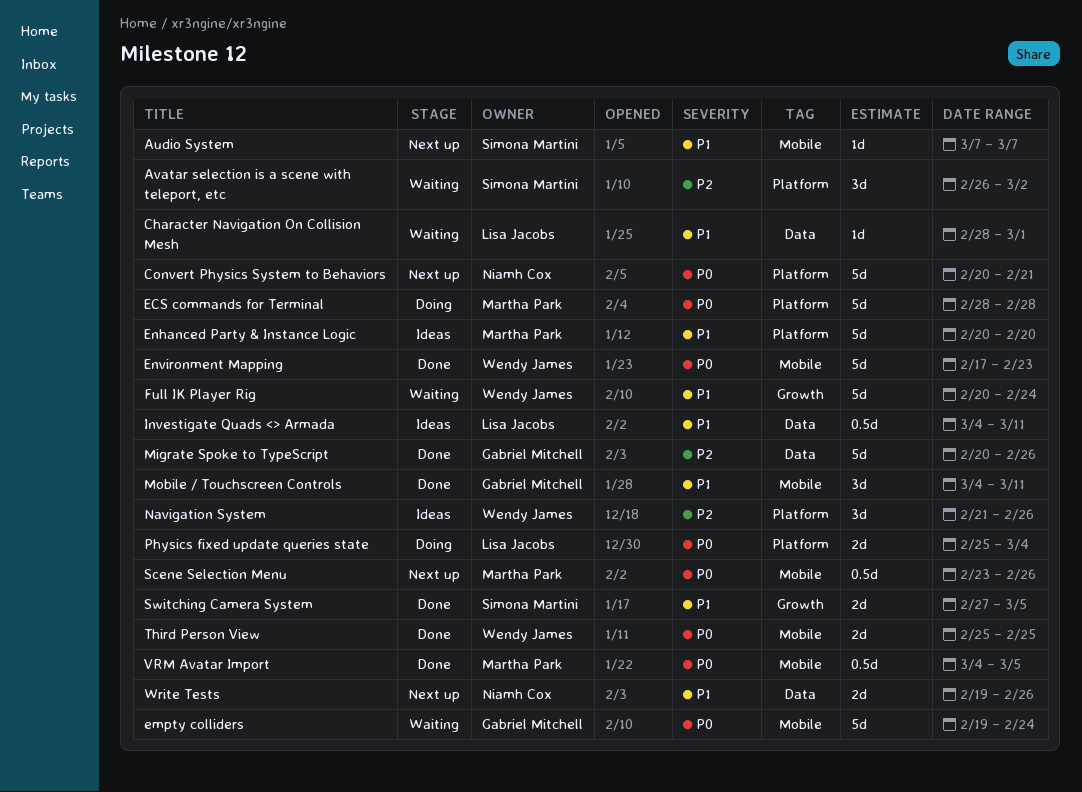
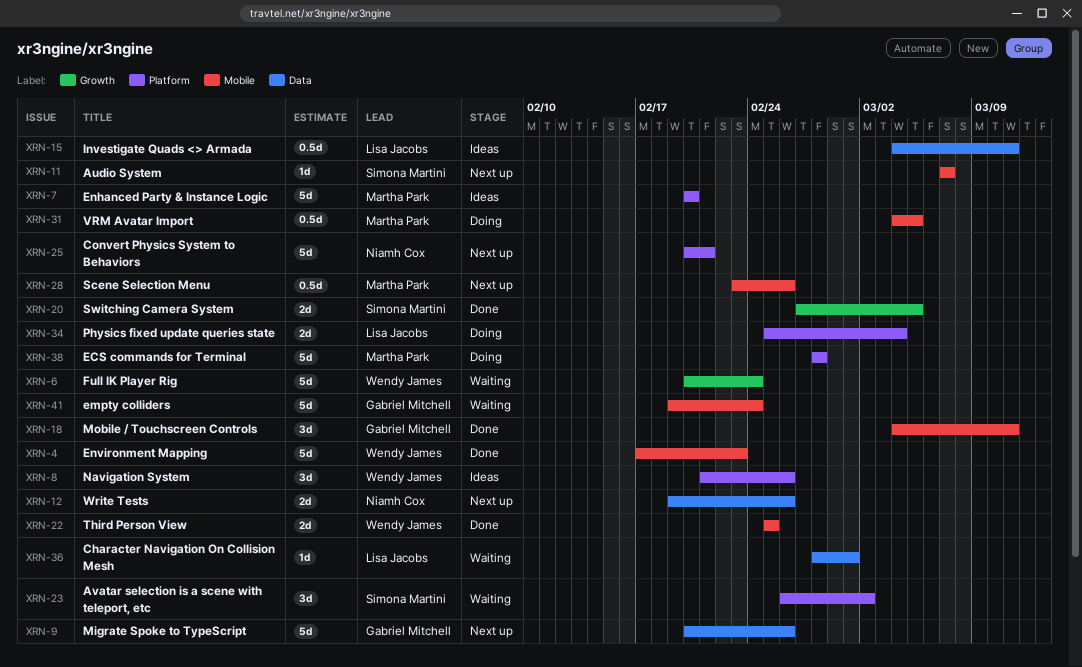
Migrate Spoke to TypeScript, status: Done -> Next up
VRM Avatar Import, status: Done -> Doing

